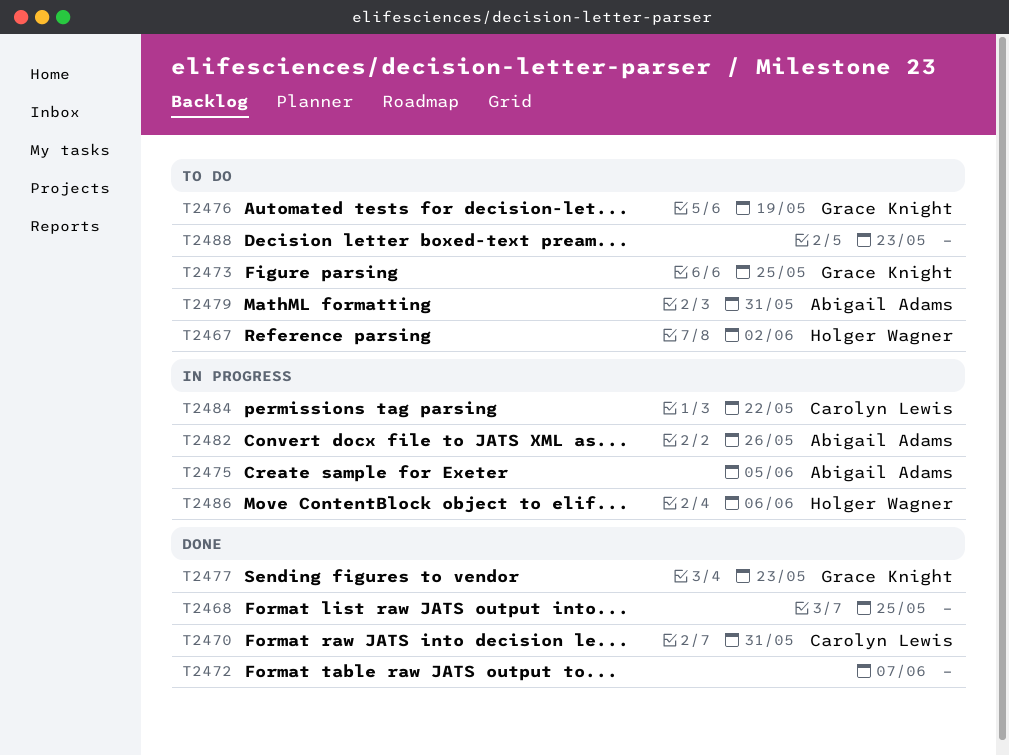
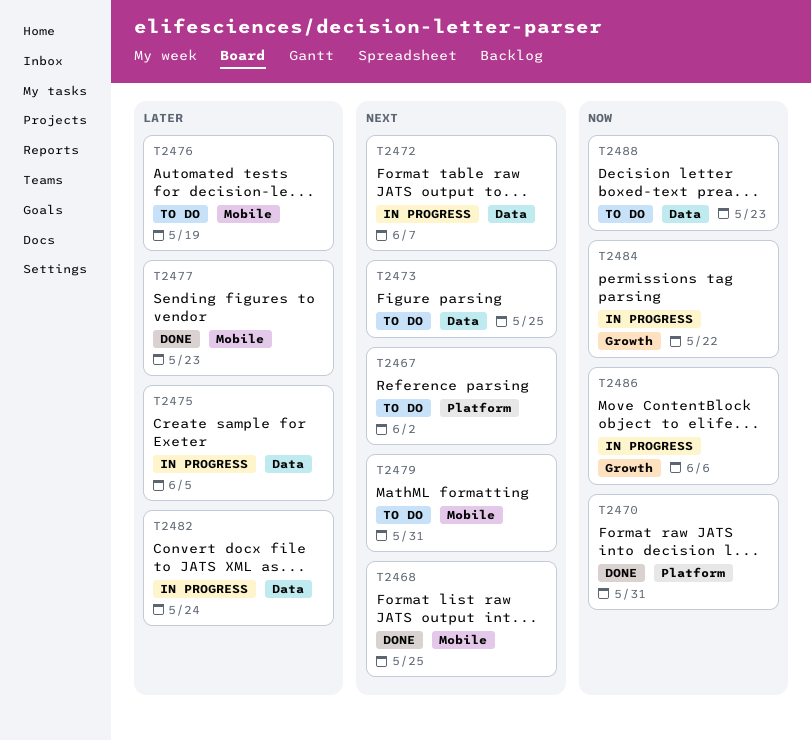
T2472, status: Done -> In progress
T2482, due: May 26 -> May 24

